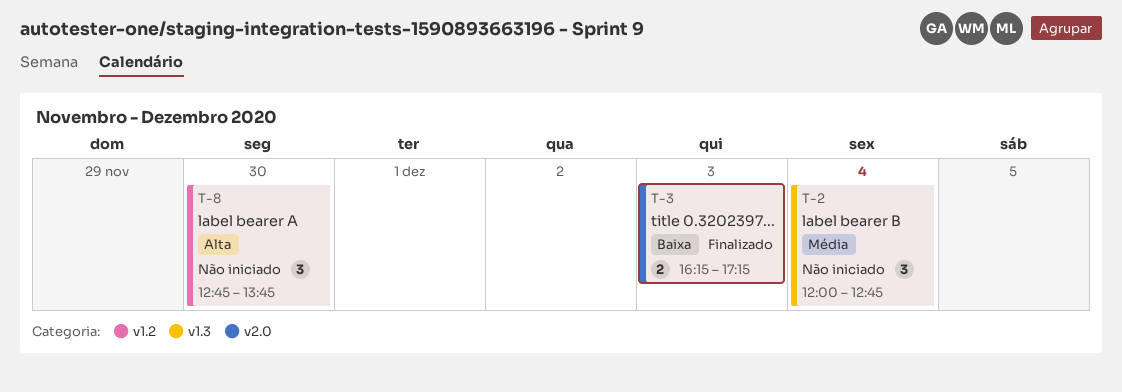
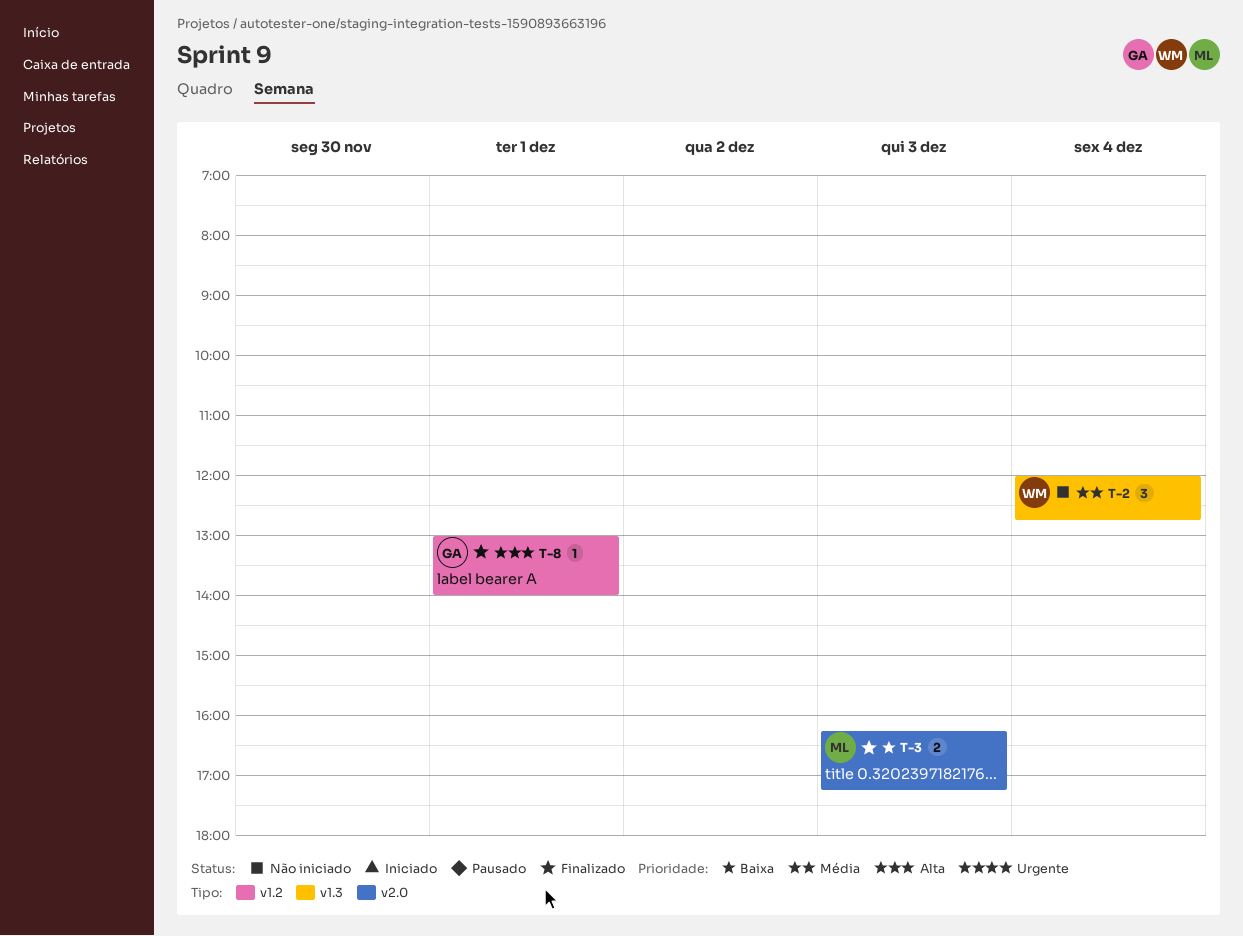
T-8, status: Não iniciado -> Finalizado
T-8, estimate: 3 -> 1
T-8, day: Nov 30 -> Dec 1
T-8, begins: 12:45 -> 13:00
T-8, ends: 13:45 -> 14:00

